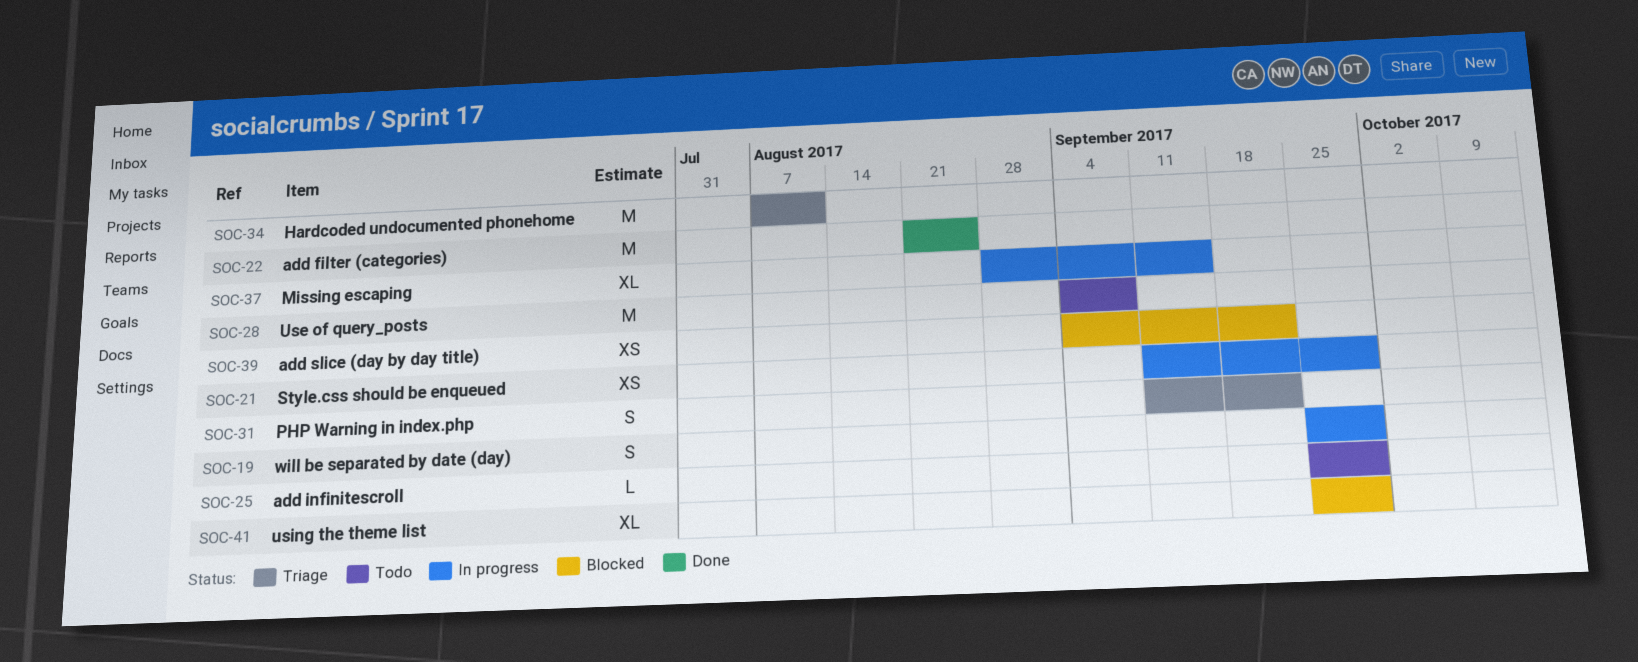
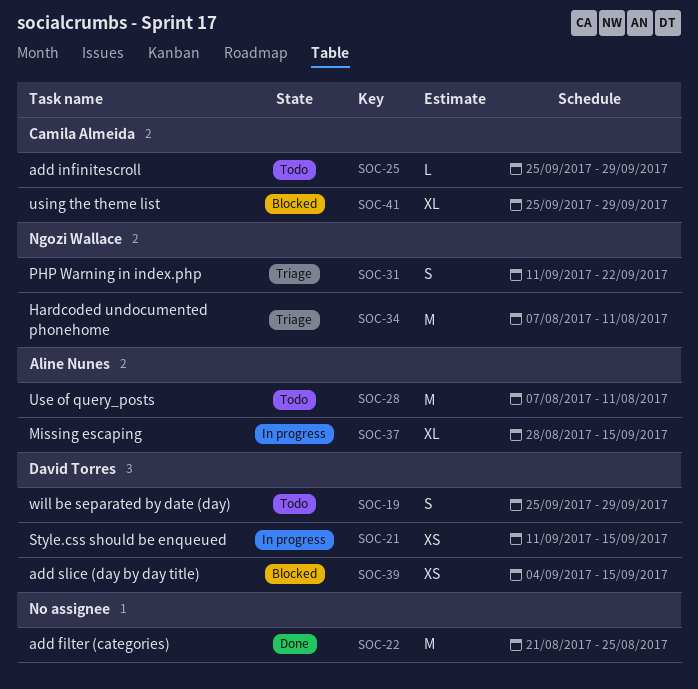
SOC-19, status: In progress -> Todo
SOC-21, due: Sep 29 -> Sep 15
SOC-28, start: Sep 4 -> Aug 7
SOC-28, due: Sep 8 -> Aug 11
SOC-39, due: Sep 22 -> Sep 15

